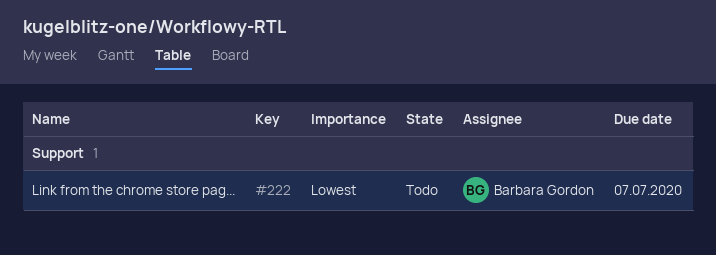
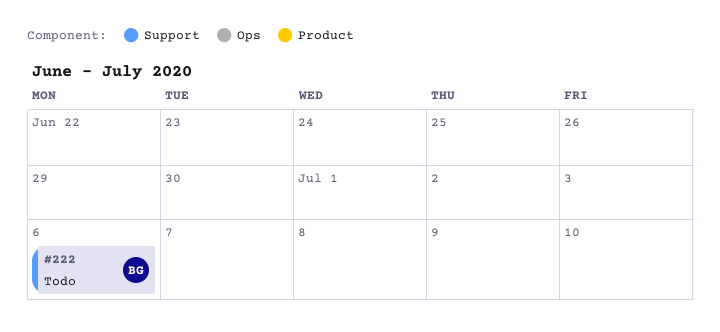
#222, due: Jul 7 -> Jul 6

